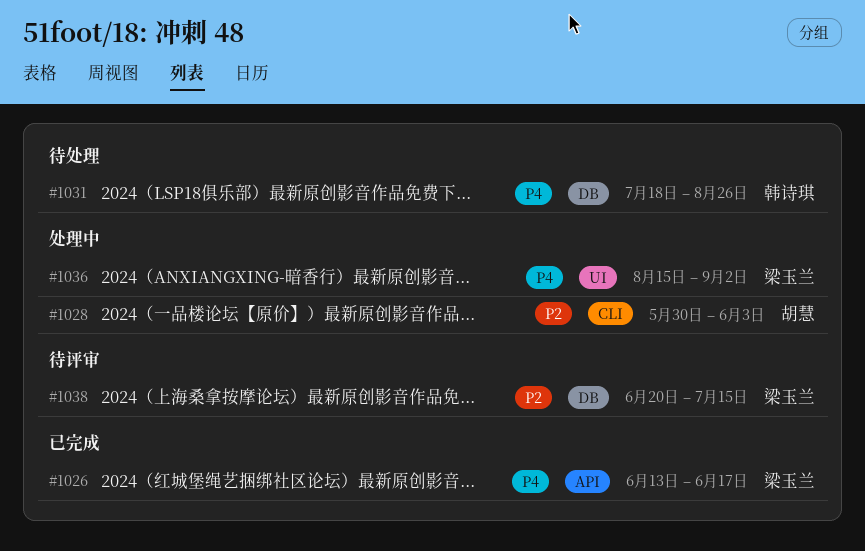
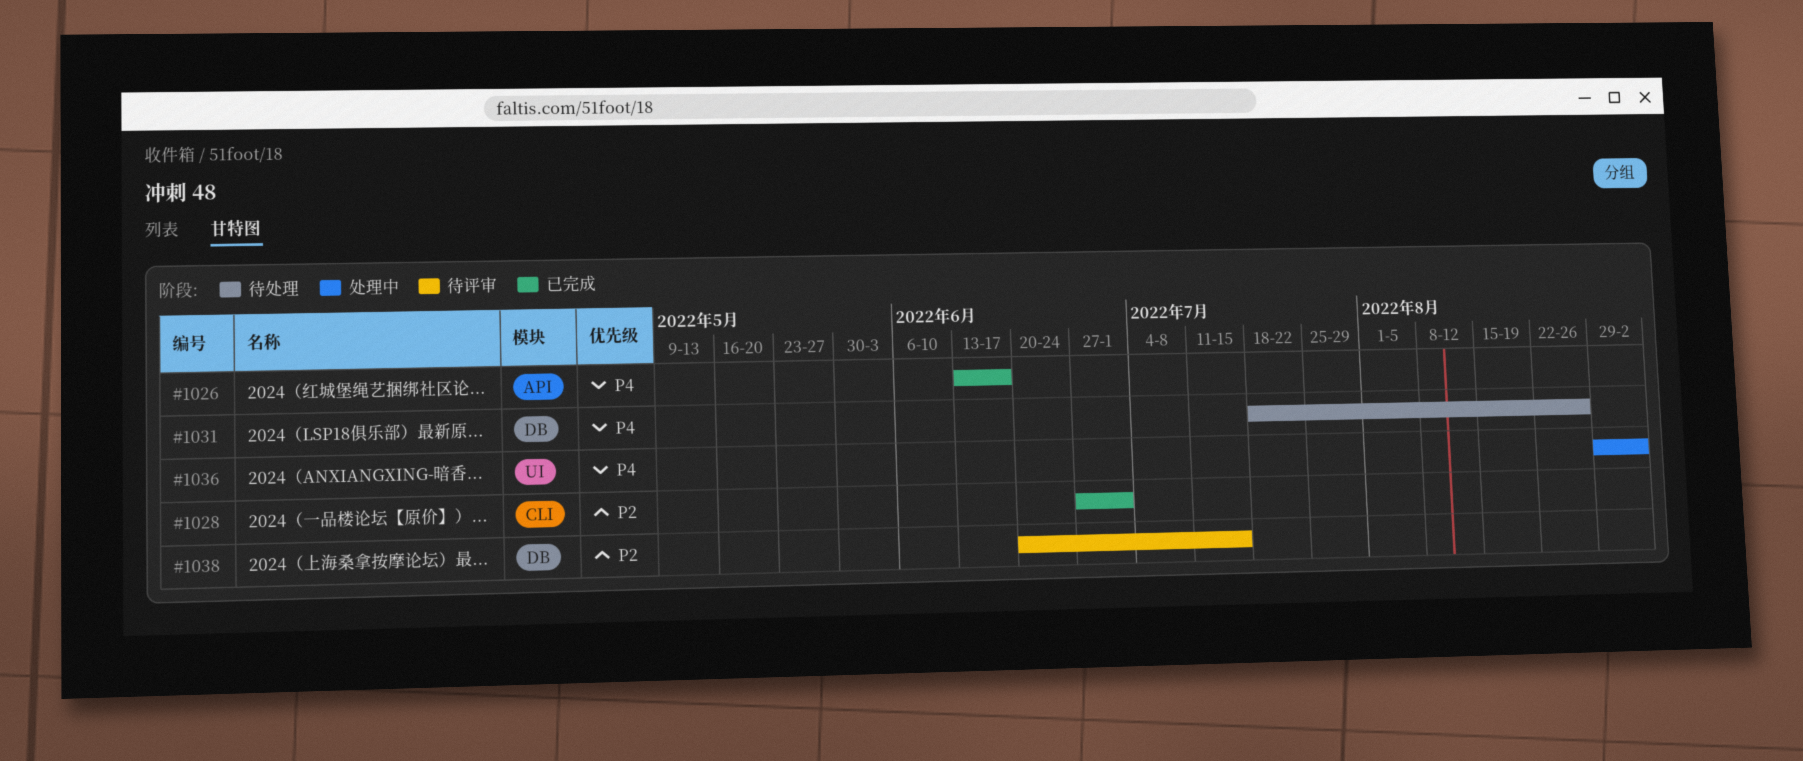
#1028, status: 处理中 -> 已完成
#1028, start: May 30 -> Jun 27
#1028, due: Jun 3 -> Jul 1
#1036, start: Aug 15 -> Aug 29

